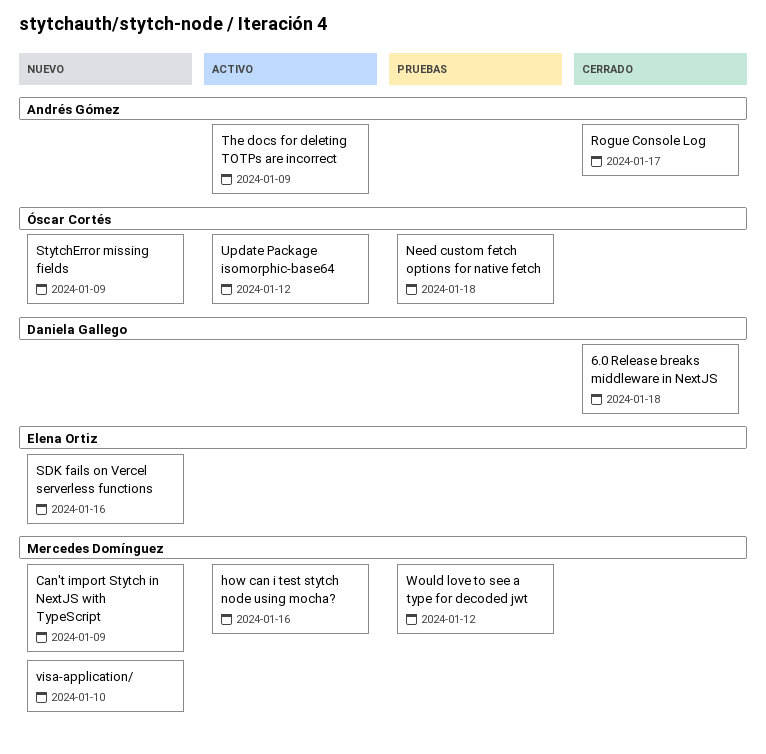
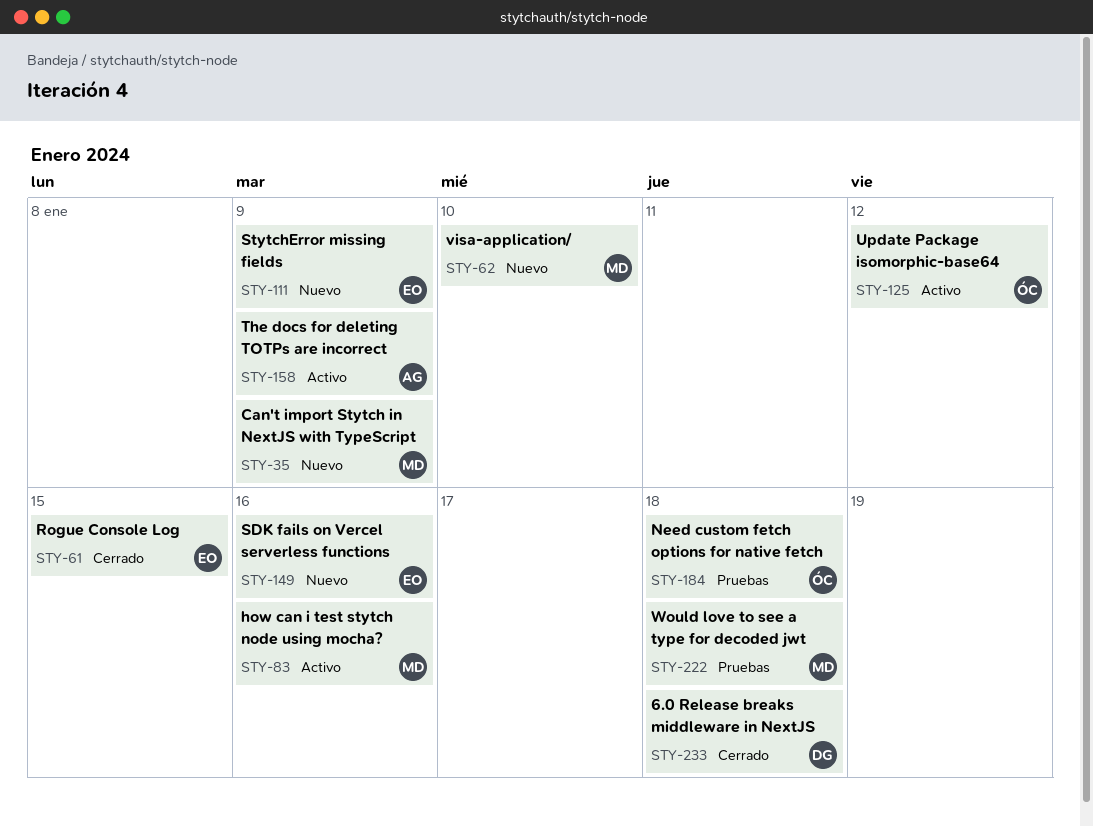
Rogue Console Log, owner: Andrés Gómez -> Elena Ortiz
Rogue Console Log, due: Jan 17 -> Jan 15
StytchError missing fields, owner: Óscar Cortés -> Elena Ortiz
Would love to see a type for decoded jwt, due: Jan 12 -> Jan 18

